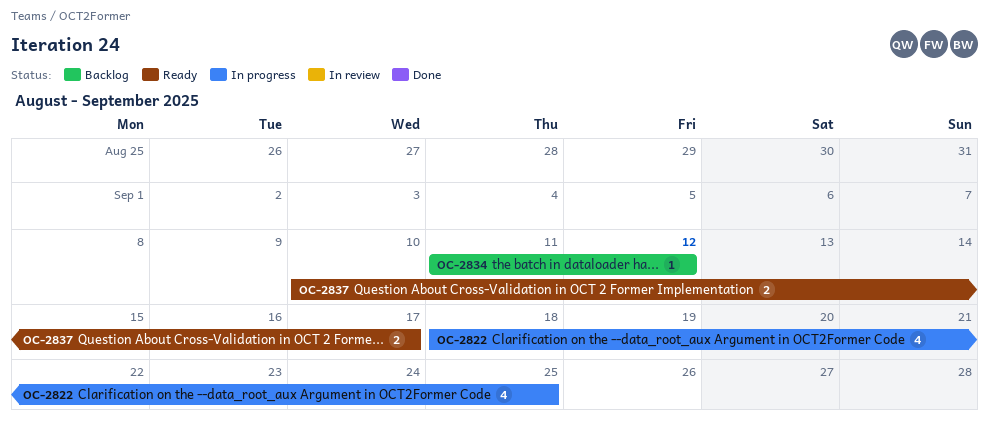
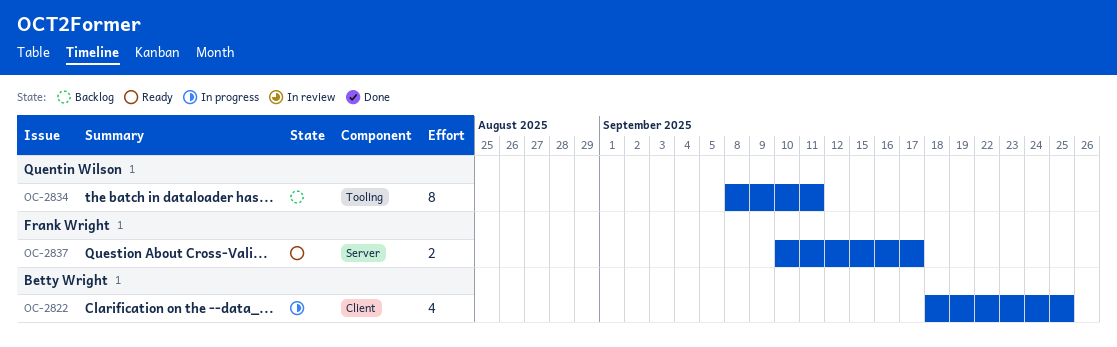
OC-2834, estimate: 1 -> 8
OC-2834, start: Sep 11 -> Sep 8
OC-2834, due: Sep 12 -> Sep 11

